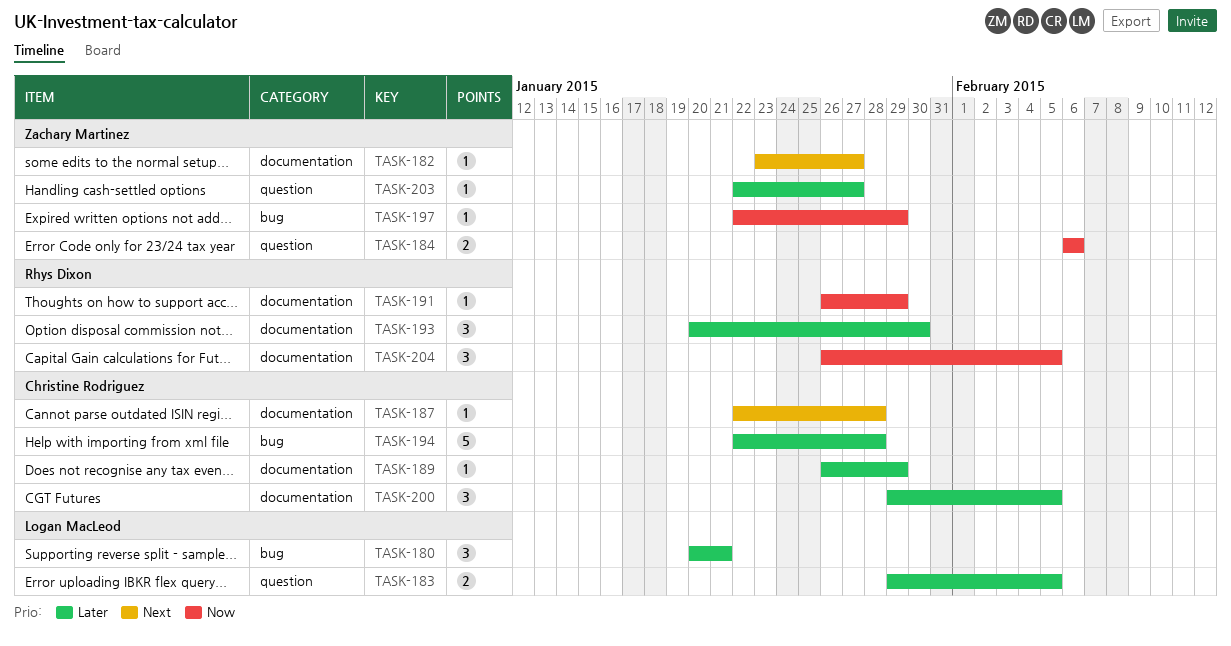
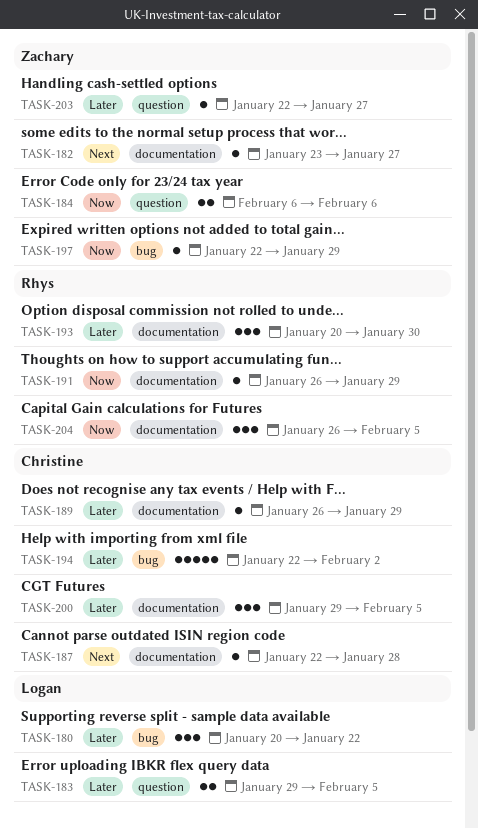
TASK-180, due: Jan 21 -> Jan 22
TASK-194, due: Jan 28 -> Feb 2

